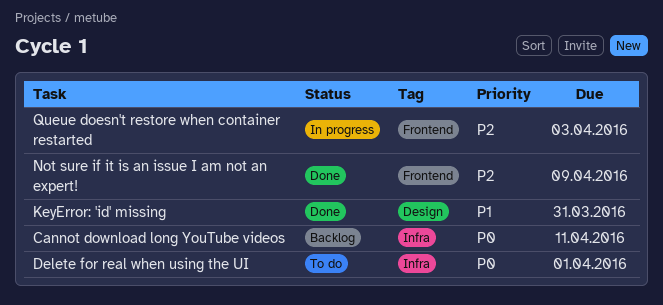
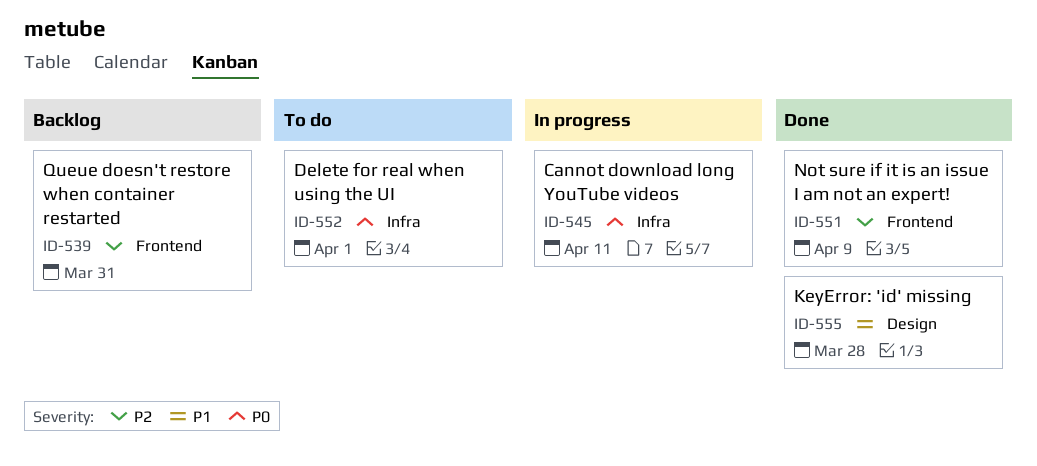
Cannot download long YouTube videos, status: Backlog -> In progress
KeyError: 'id' missing, due: Mar 31 -> Mar 28
Queue doesn't restore when container restarted, status: In progress -> Backlog
Queue doesn't restore when container restarted, due: Apr 3 -> Mar 31

